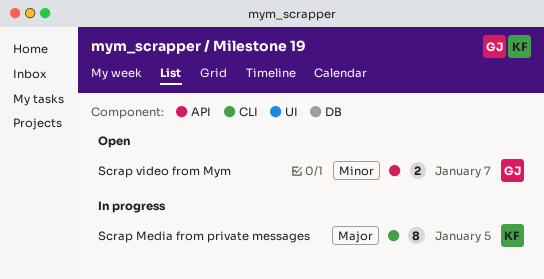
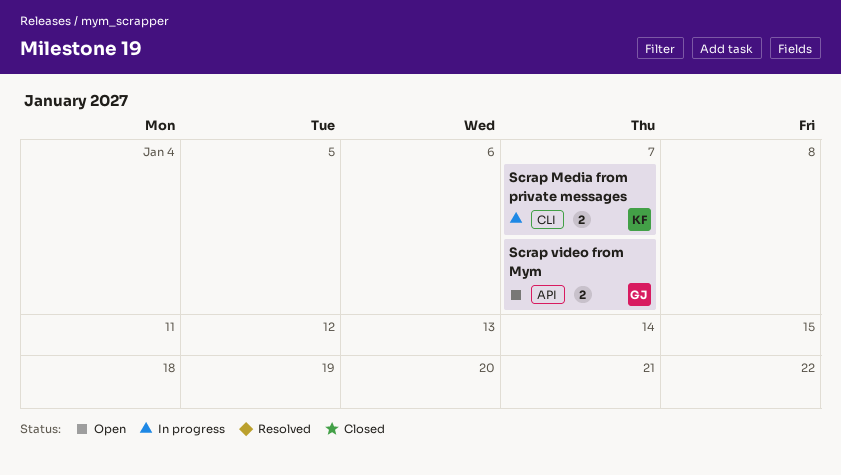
Scrap Media from private messages, estimate: 8 -> 2
Scrap Media from private messages, due: Jan 5 -> Jan 7

